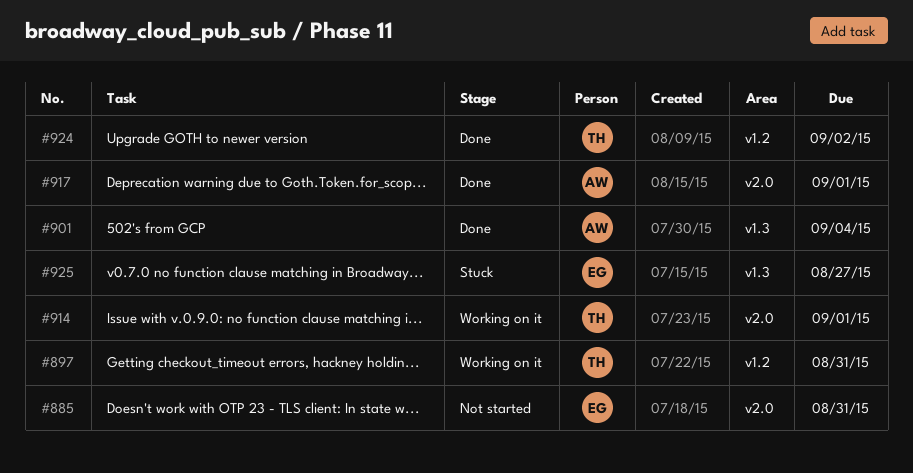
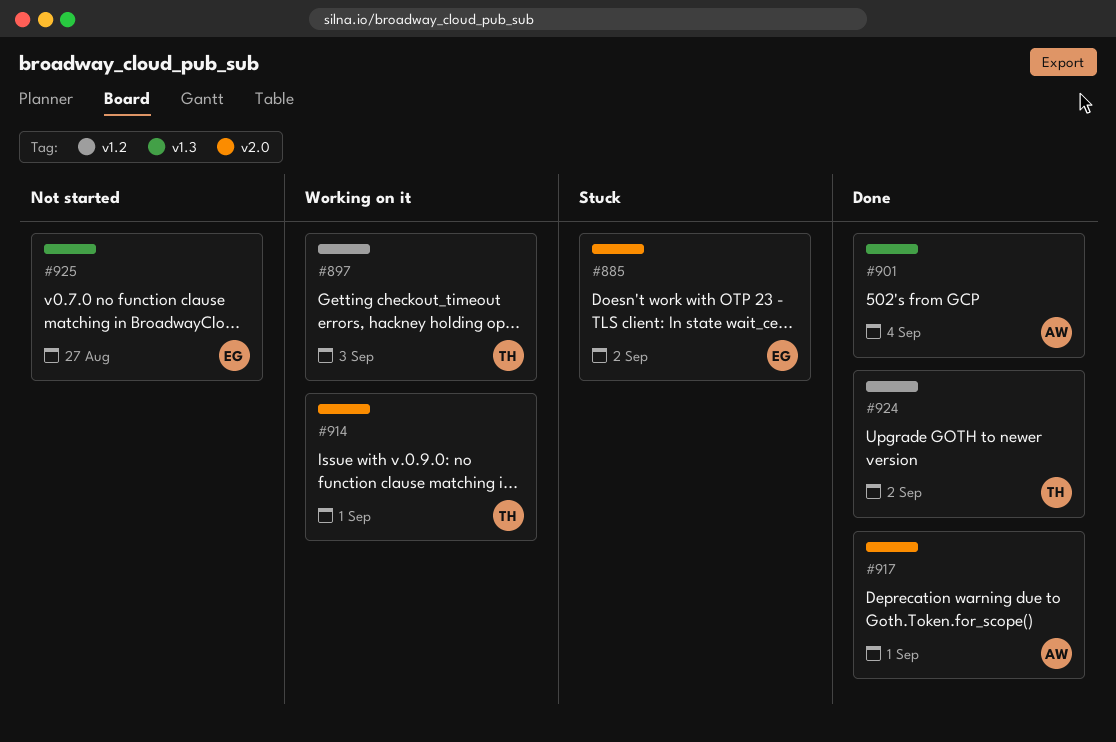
#885, status: Not started -> Stuck
#885, due: Aug 31 -> Sep 2
#897, due: Aug 31 -> Sep 3
#925, status: Stuck -> Not started

